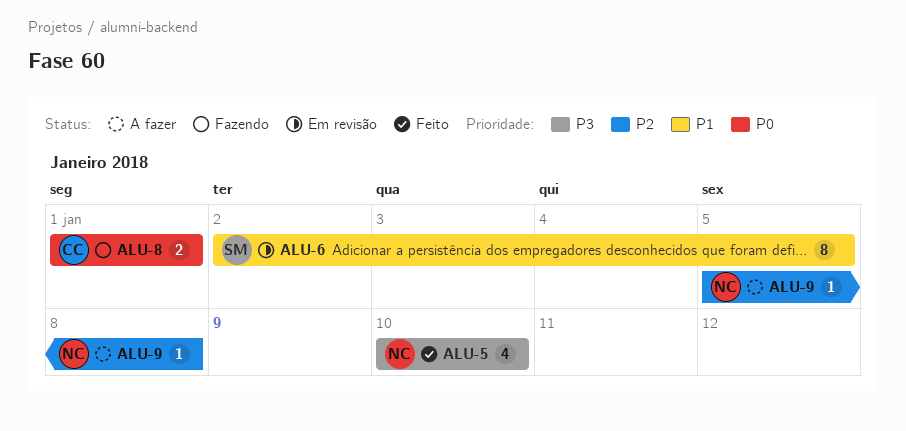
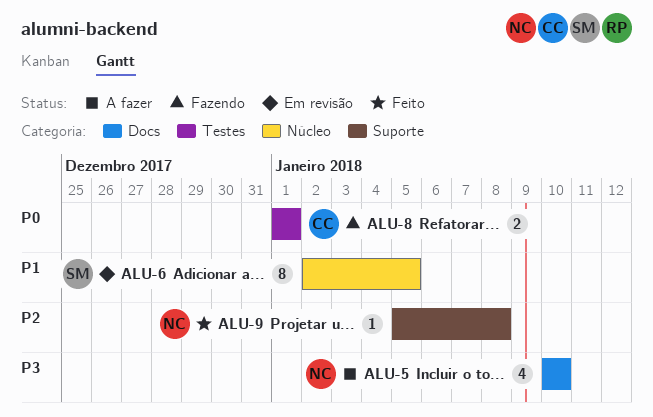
ALU-5, status: Feito -> A fazer
ALU-9, status: A fazer -> Feito

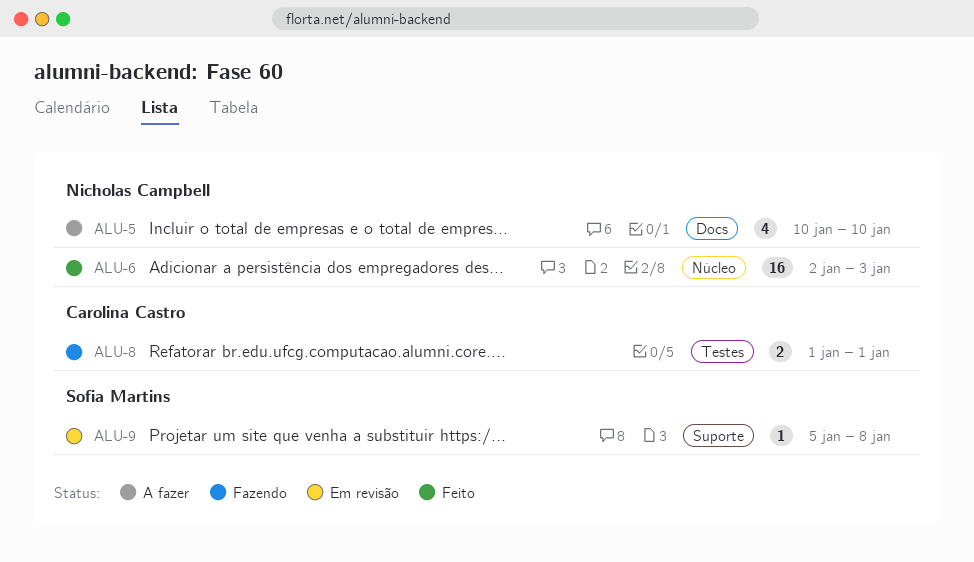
ALU-6, status: Em revisão -> Feito
ALU-6, owner: Sofia Martins -> Nicholas Campbell
ALU-6, estimate: 8 -> 16
ALU-6, due: Jan 5 -> Jan 3
ALU-9, status: Feito -> Em revisão
ALU-9, owner: Nicholas Campbell -> Sofia Martins

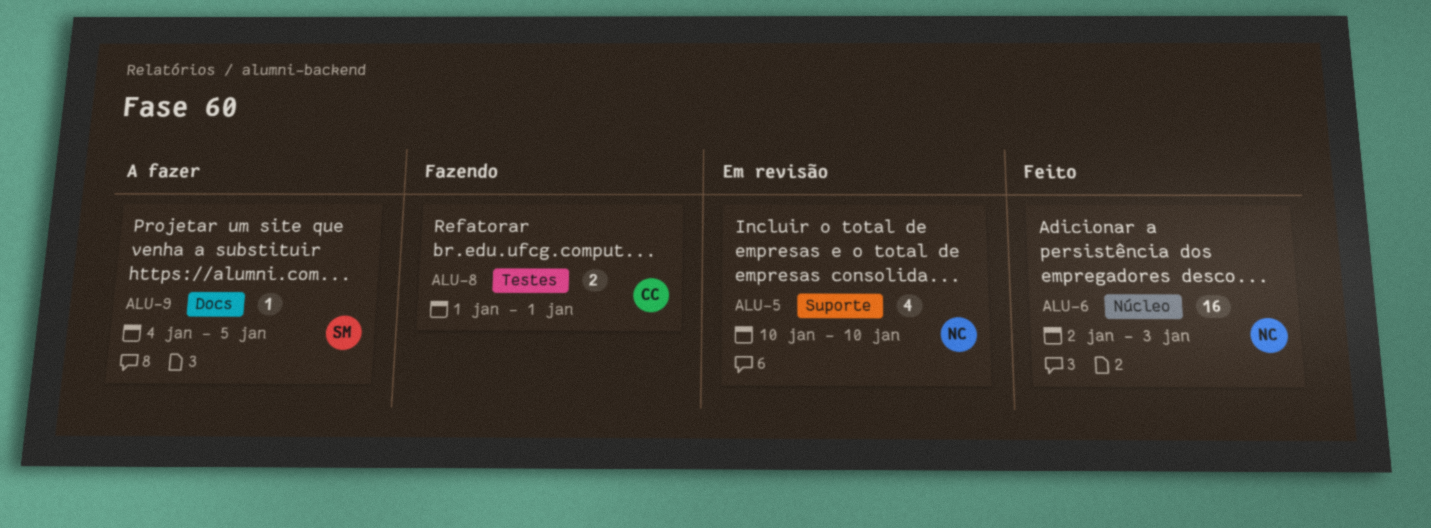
ALU-5, status: A fazer -> Em revisão
ALU-5, label: Docs -> Suporte
ALU-9, status: Em revisão -> A fazer
ALU-9, label: Suporte -> Docs
ALU-9, start: Jan 5 -> Jan 4
ALU-9, due: Jan 8 -> Jan 5

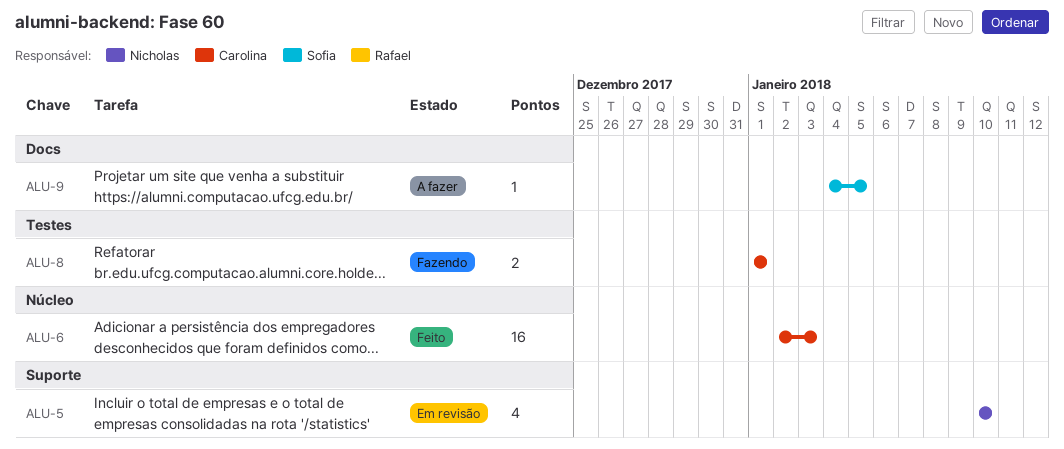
ALU-6, owner: Nicholas -> Carolina

